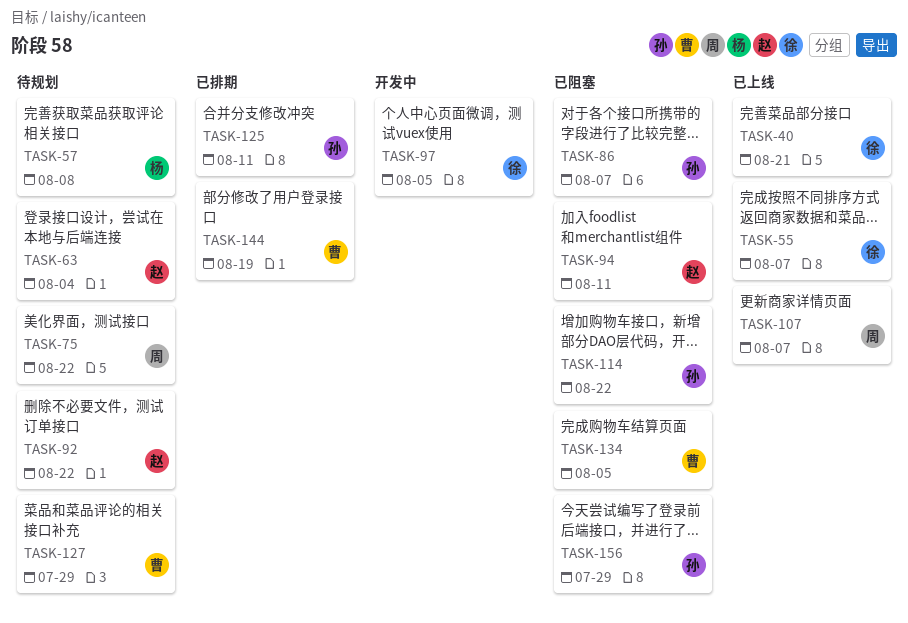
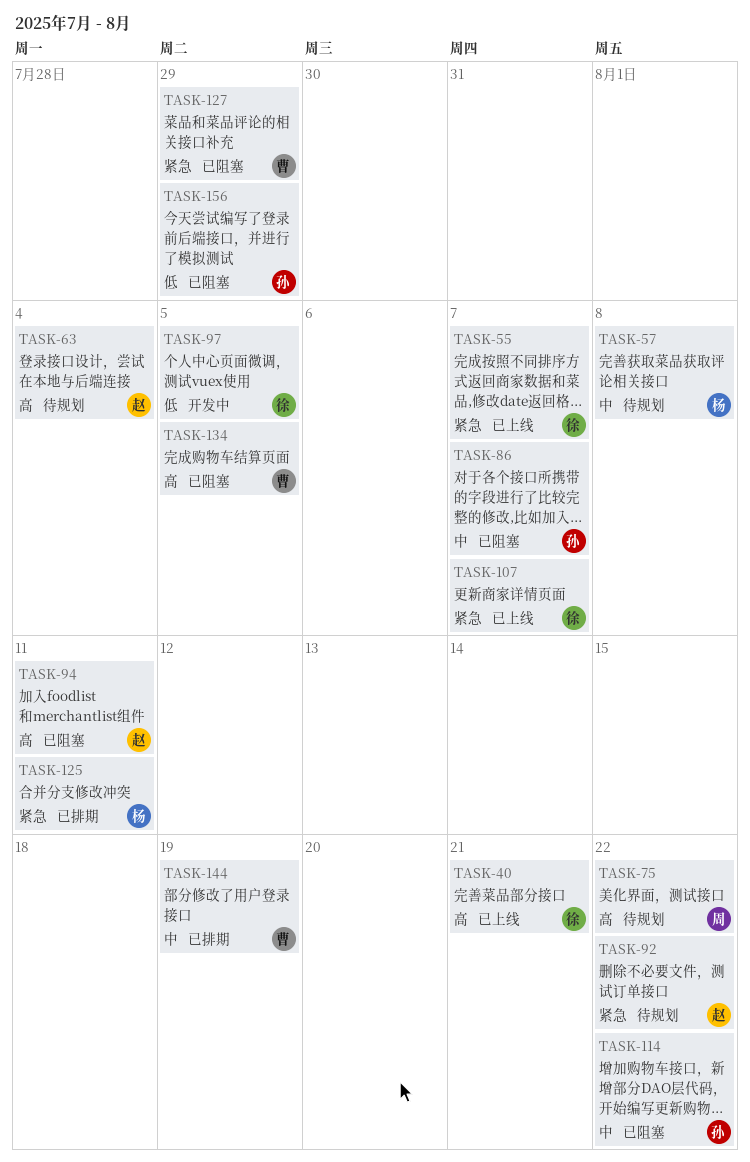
TASK-107, owner: 周 -> 徐
TASK-125, owner: 孙 -> 杨
TASK-127, status: 待规划 -> 已阻塞

